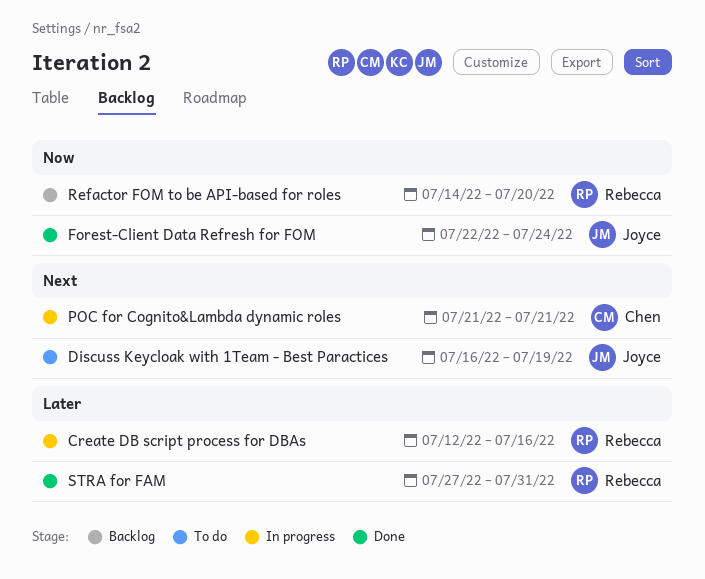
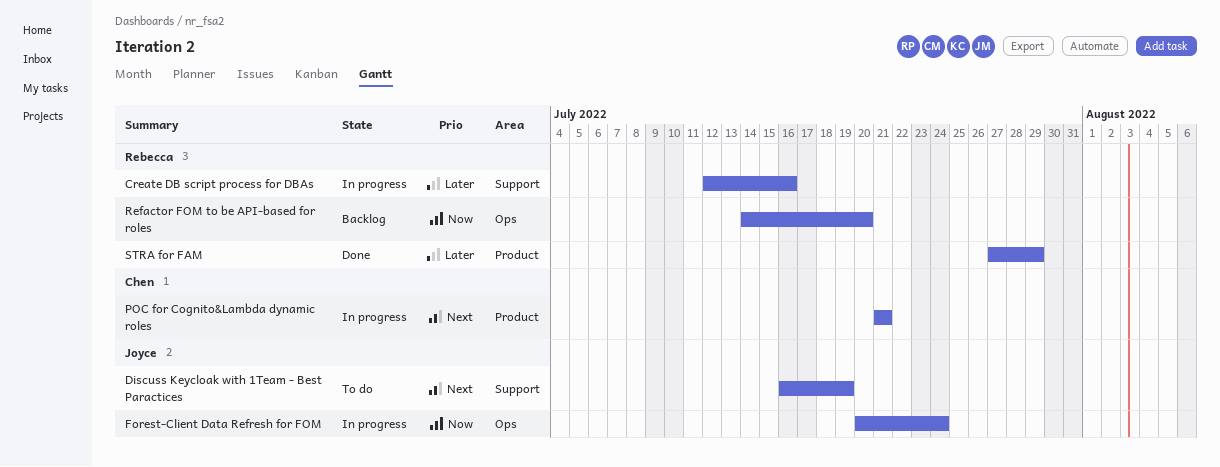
Forest-Client Data Refresh for FOM, status: Done -> In progress
Forest-Client Data Refresh for FOM, start: Jul 22 -> Jul 20
STRA for FAM, due: Jul 31 -> Jul 29

